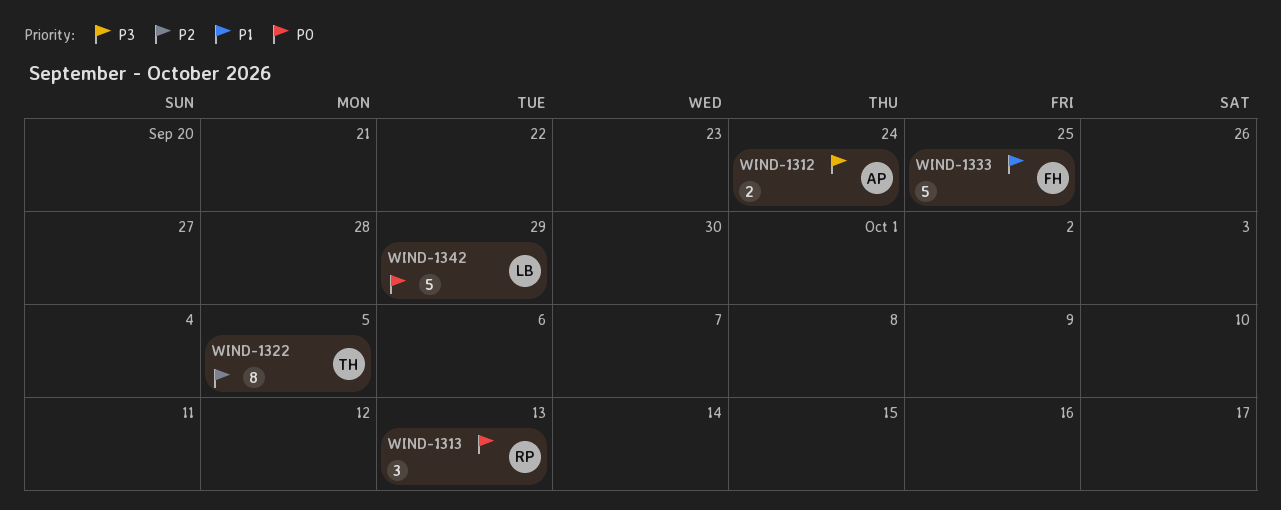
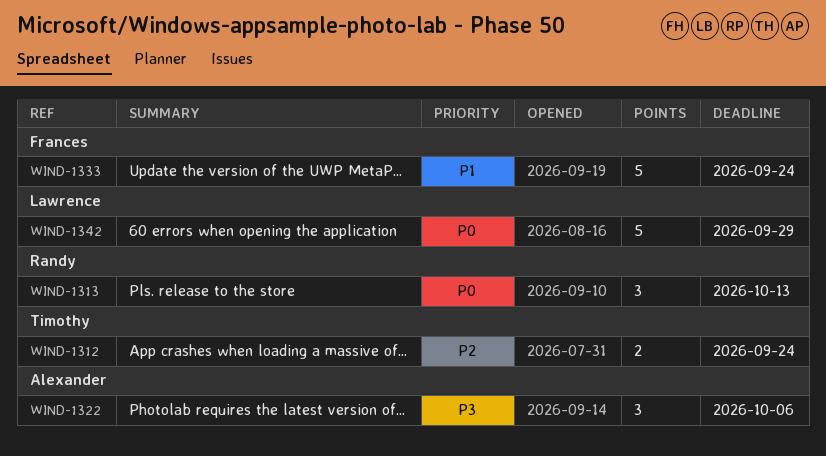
WIND-1312, owner: Alexander -> Timothy
WIND-1312, priority: P3 -> P2
WIND-1322, owner: Timothy -> Alexander
WIND-1322, priority: P2 -> P3
WIND-1322, estimate: 8 -> 3
WIND-1322, due: Oct 5 -> Oct 6
WIND-1333, due: Sep 25 -> Sep 24

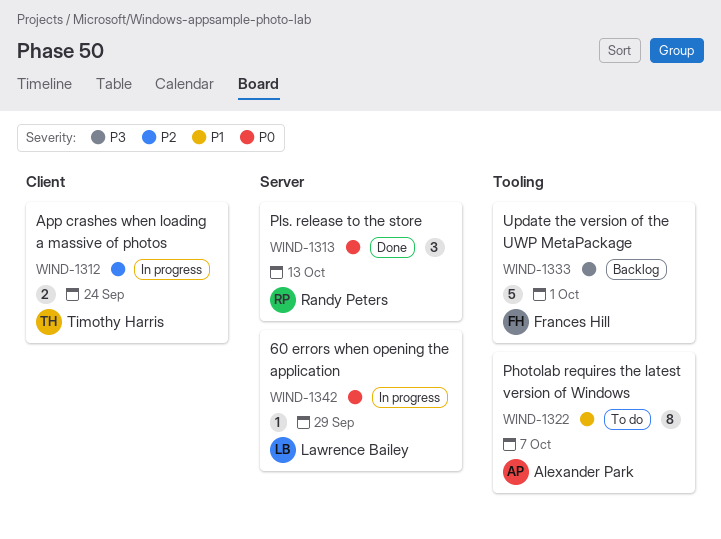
WIND-1322, priority: P3 -> P1
WIND-1322, estimate: 3 -> 8
WIND-1322, due: Oct 6 -> Oct 7
WIND-1333, priority: P1 -> P3
WIND-1333, due: Sep 24 -> Oct 1
WIND-1342, estimate: 5 -> 1

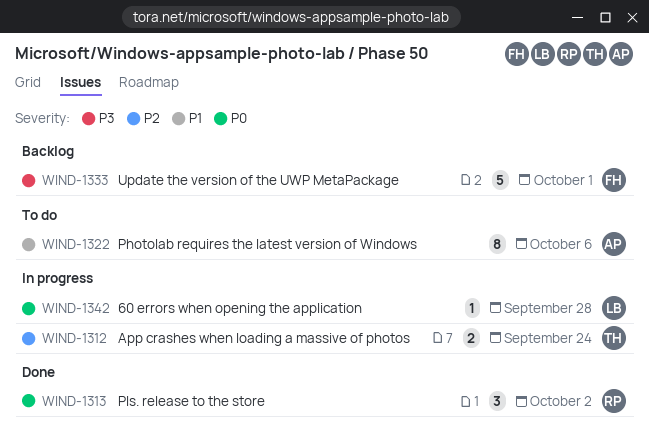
WIND-1313, due: Oct 13 -> Oct 2
WIND-1322, due: Oct 7 -> Oct 6
WIND-1342, due: Sep 29 -> Sep 28

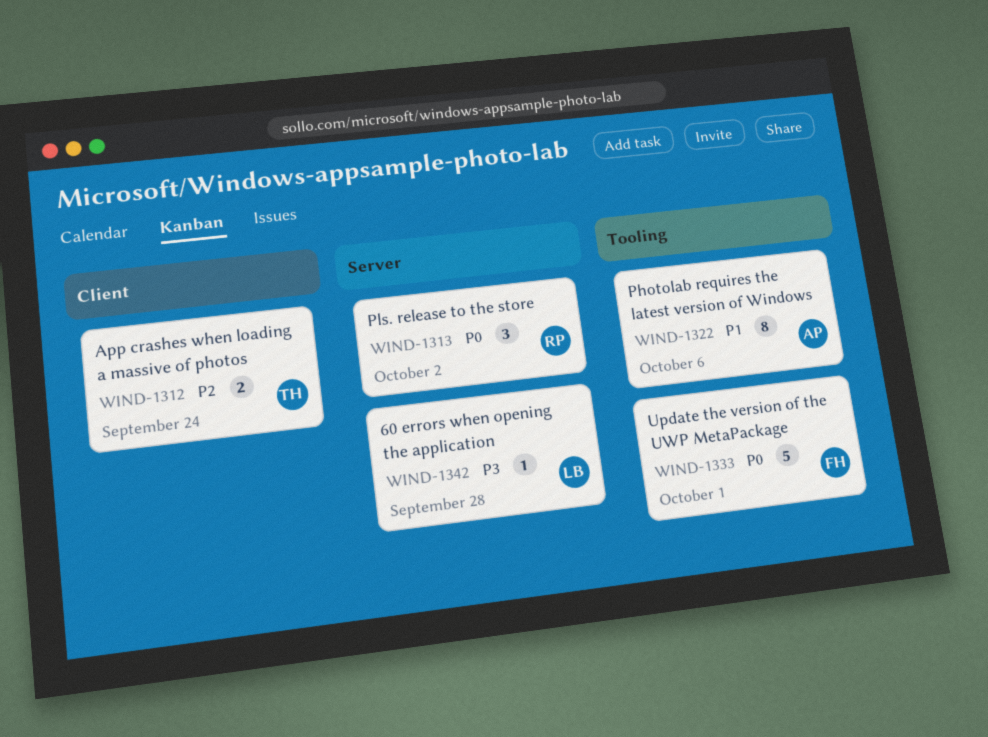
WIND-1333, priority: P3 -> P0
WIND-1342, priority: P0 -> P3

